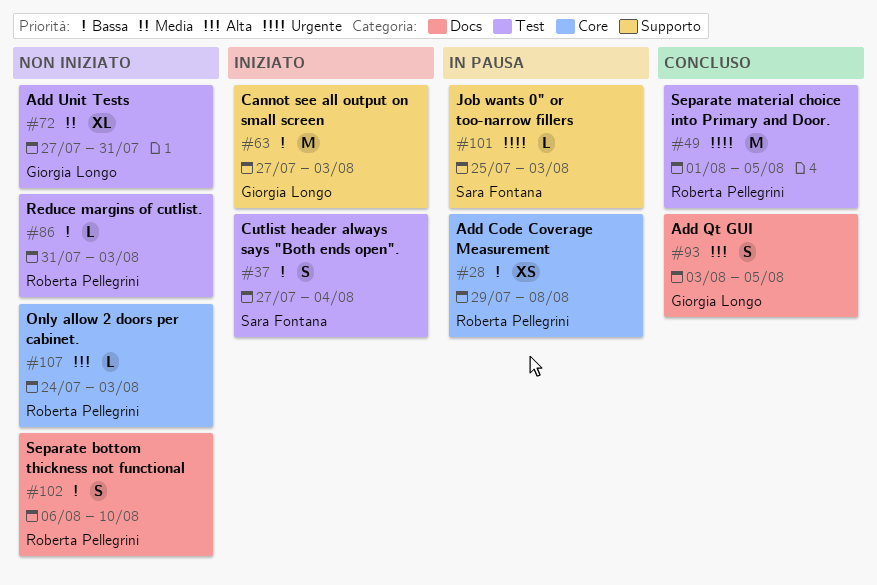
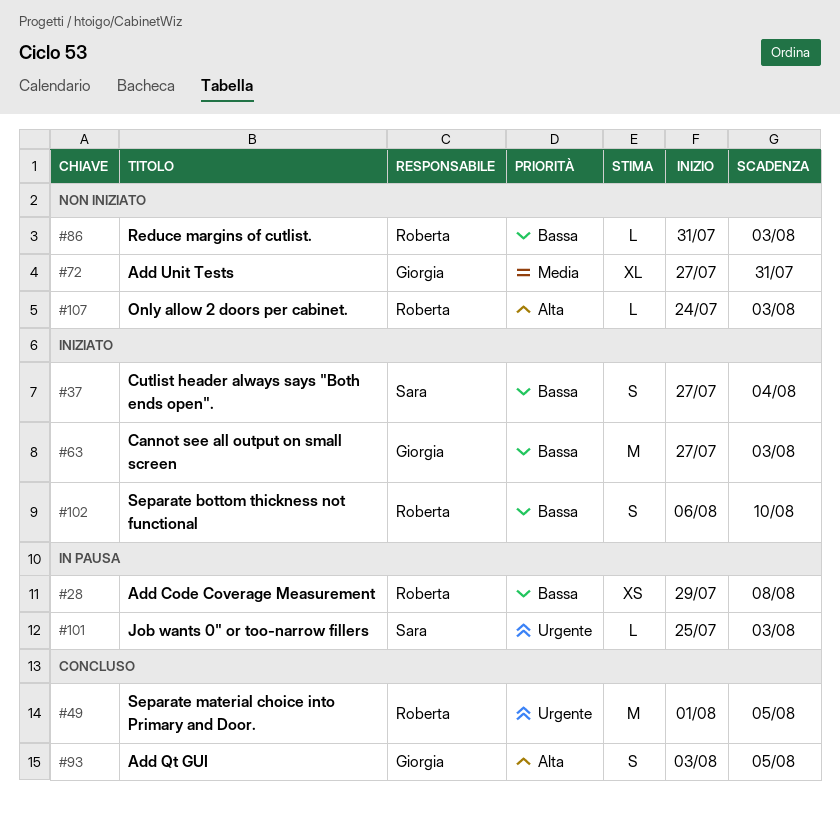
#102, status: Non iniziato -> Iniziato

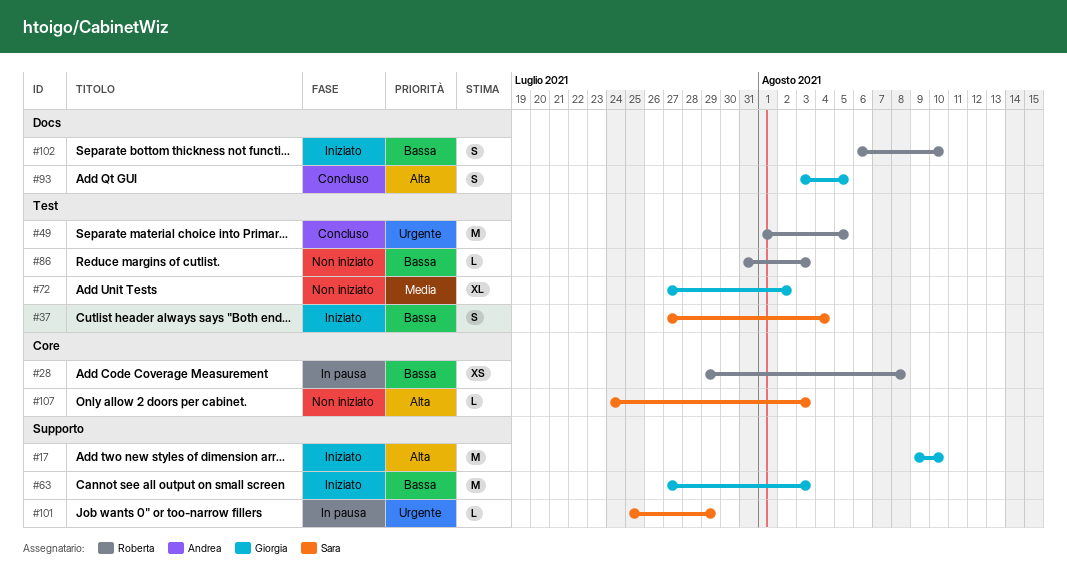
#17: none -> present
#72, due: Jul 31 -> Aug 2
#101, due: Aug 3 -> Jul 29
#107, owner: Roberta -> Sara

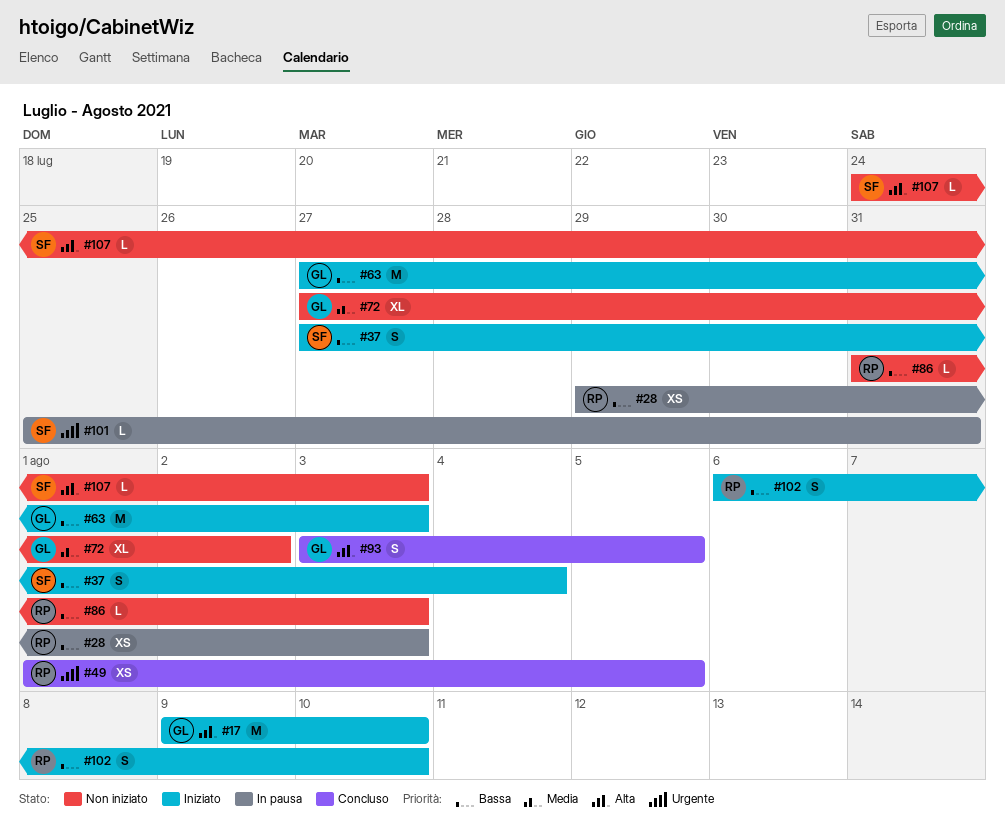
#28, due: Aug 8 -> Aug 3
#49, estimate: M -> XS
#101, due: Jul 29 -> Jul 31

